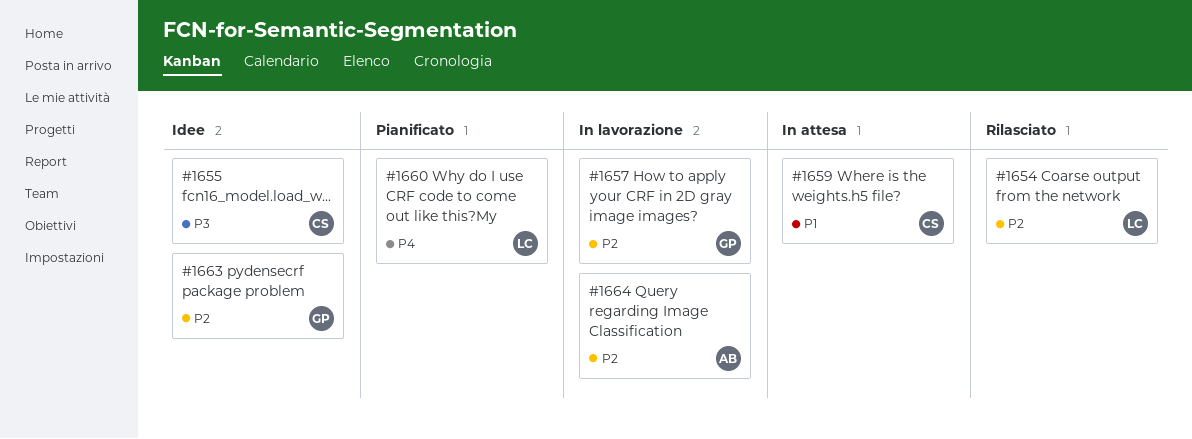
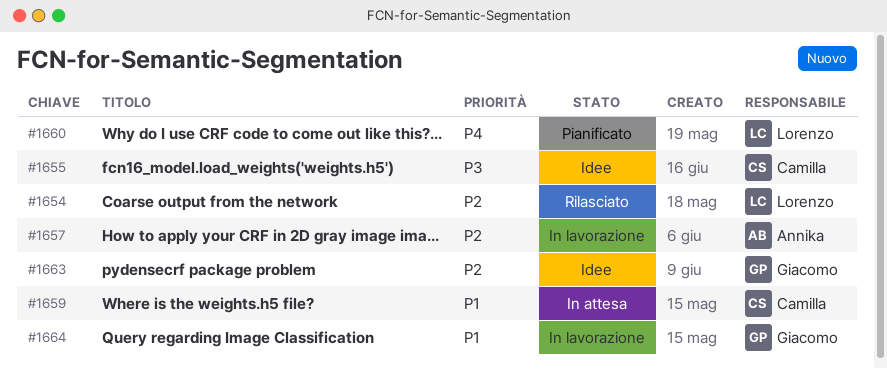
#1657, owner: Giacomo -> Annika
#1664, owner: Annika -> Giacomo
#1664, priority: P2 -> P1

